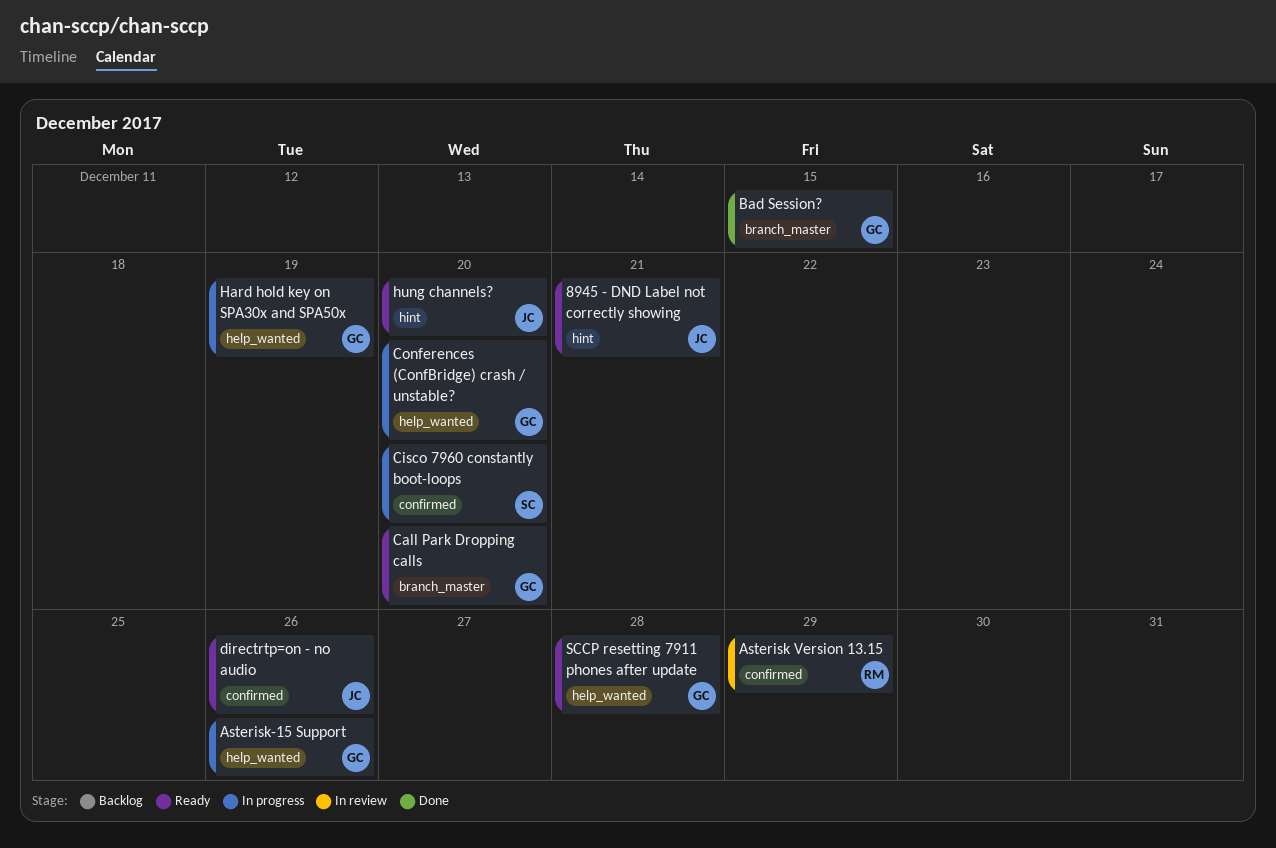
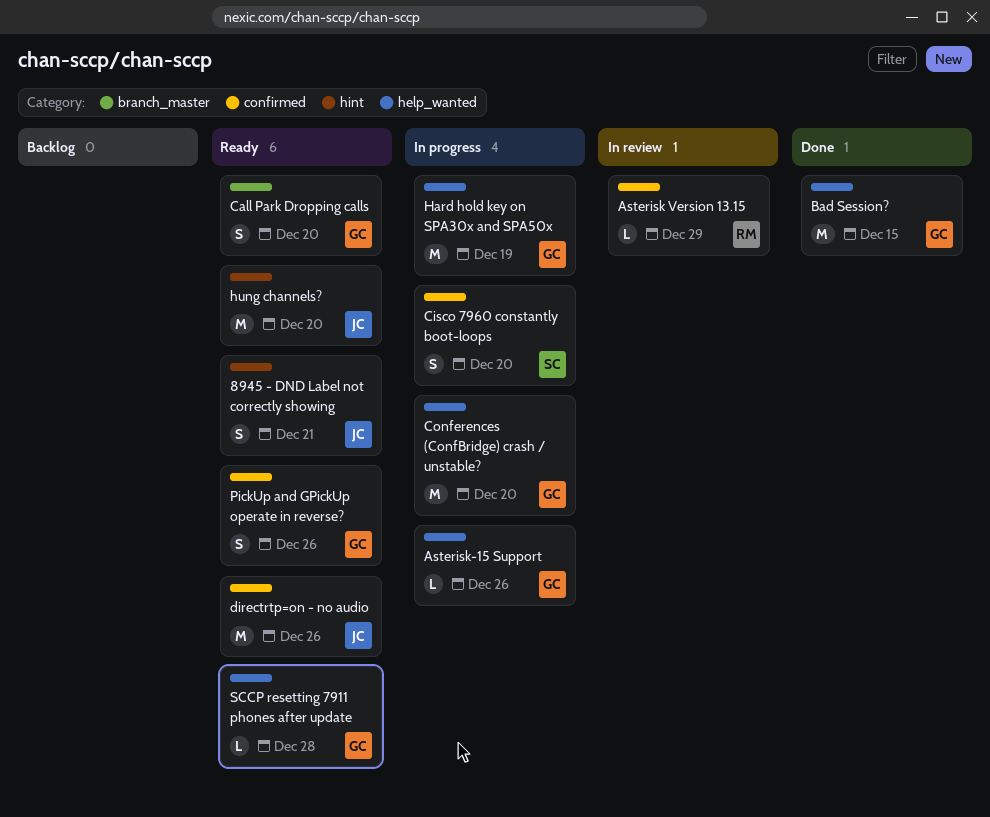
Bad Session?, label: branch_master -> help_wanted
PickUp and GPickUp operate in reverse?: none -> present

